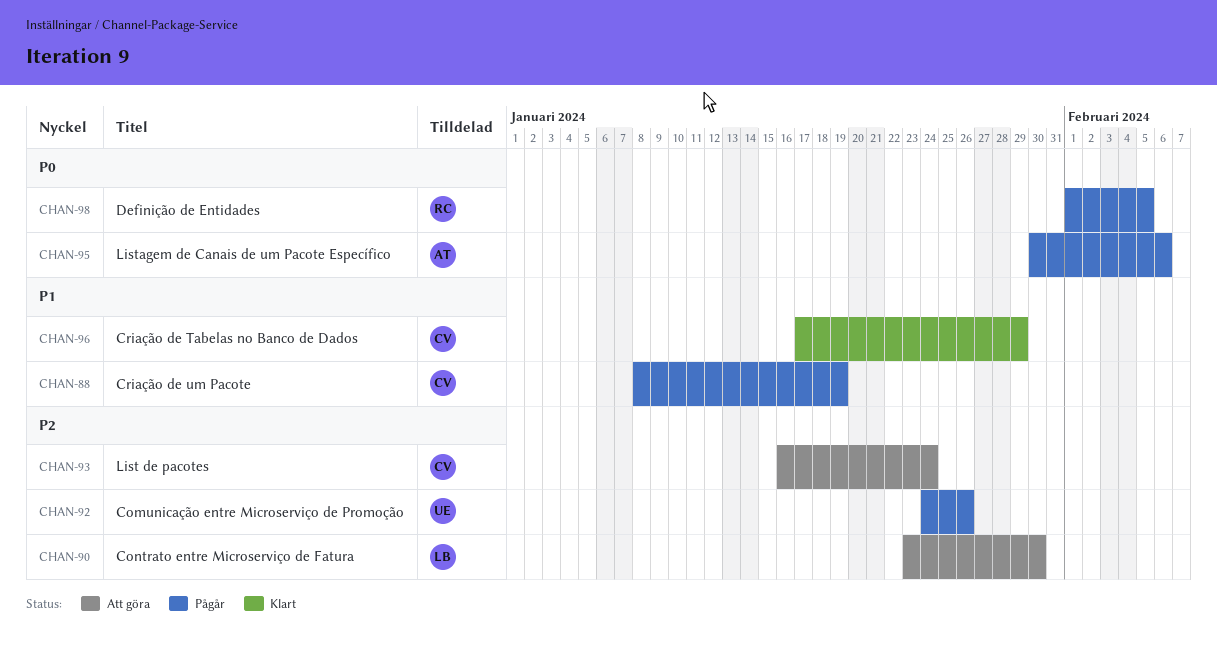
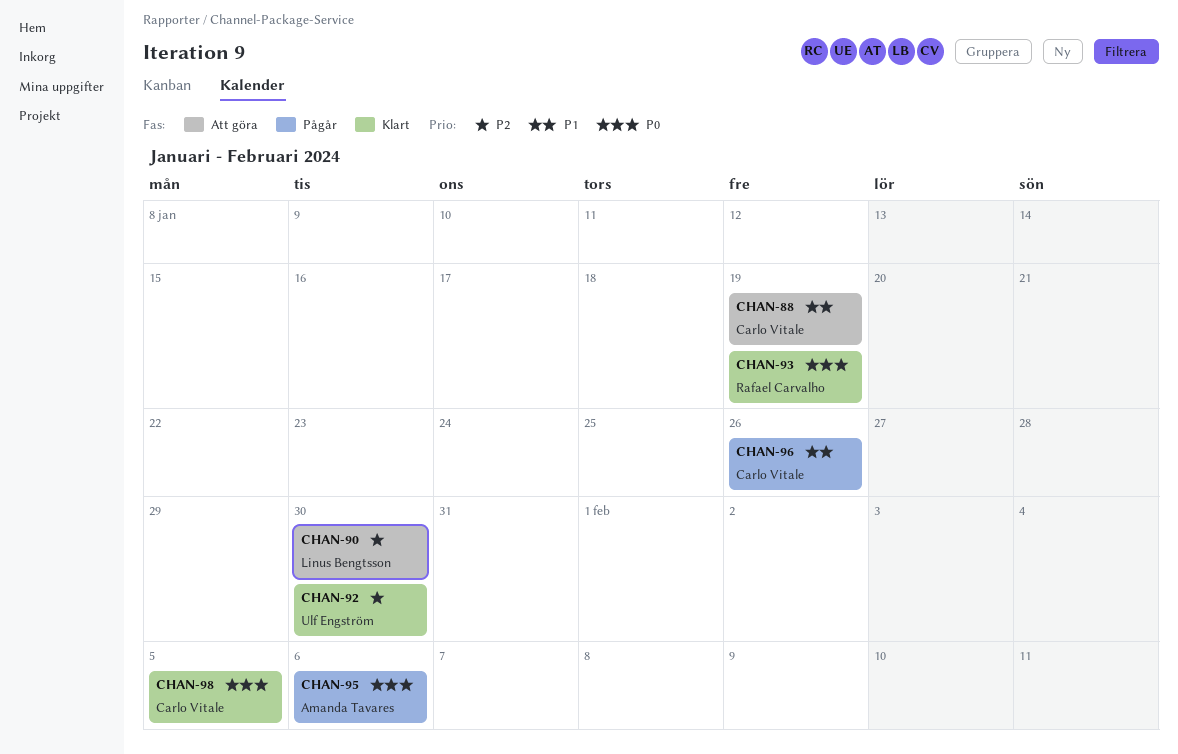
CHAN-88, status: Pågår -> Att göra
CHAN-92, status: Pågår -> Klart
CHAN-92, due: Jan 26 -> Jan 30
CHAN-93, status: Att göra -> Klart
CHAN-93, owner: Carlo Vitale -> Rafael Carvalho
CHAN-93, priority: P2 -> P0
CHAN-93, due: Jan 24 -> Jan 19
CHAN-96, status: Klart -> Pågår
CHAN-96, due: Jan 29 -> Jan 26
CHAN-98, status: Pågår -> Klart
CHAN-98, owner: Rafael Carvalho -> Carlo Vitale

